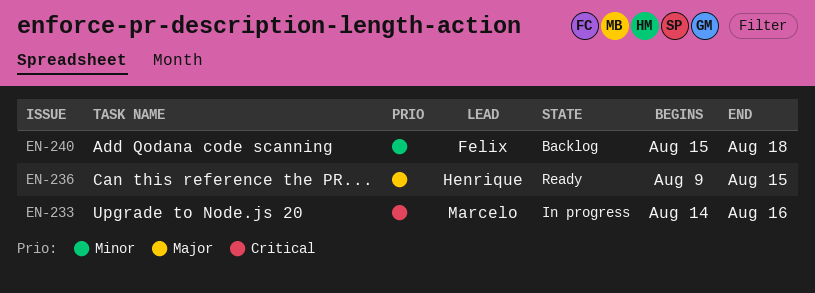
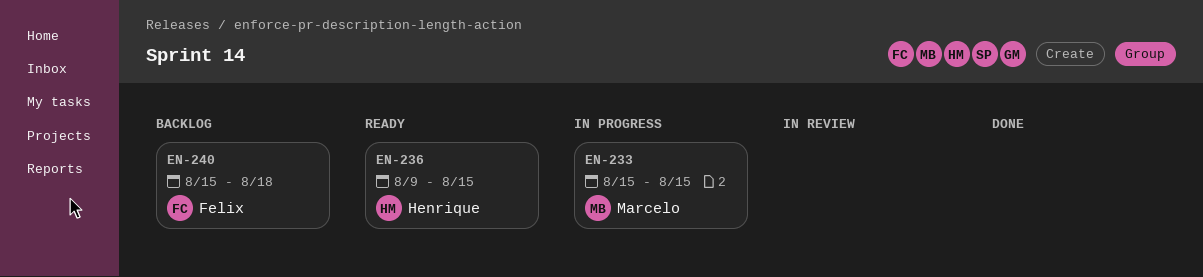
EN-233, start: Aug 14 -> Aug 15
EN-233, due: Aug 16 -> Aug 15

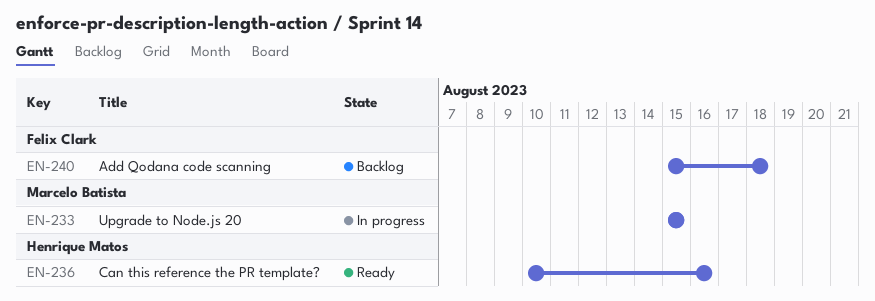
EN-236, start: Aug 9 -> Aug 10
EN-236, due: Aug 15 -> Aug 16

